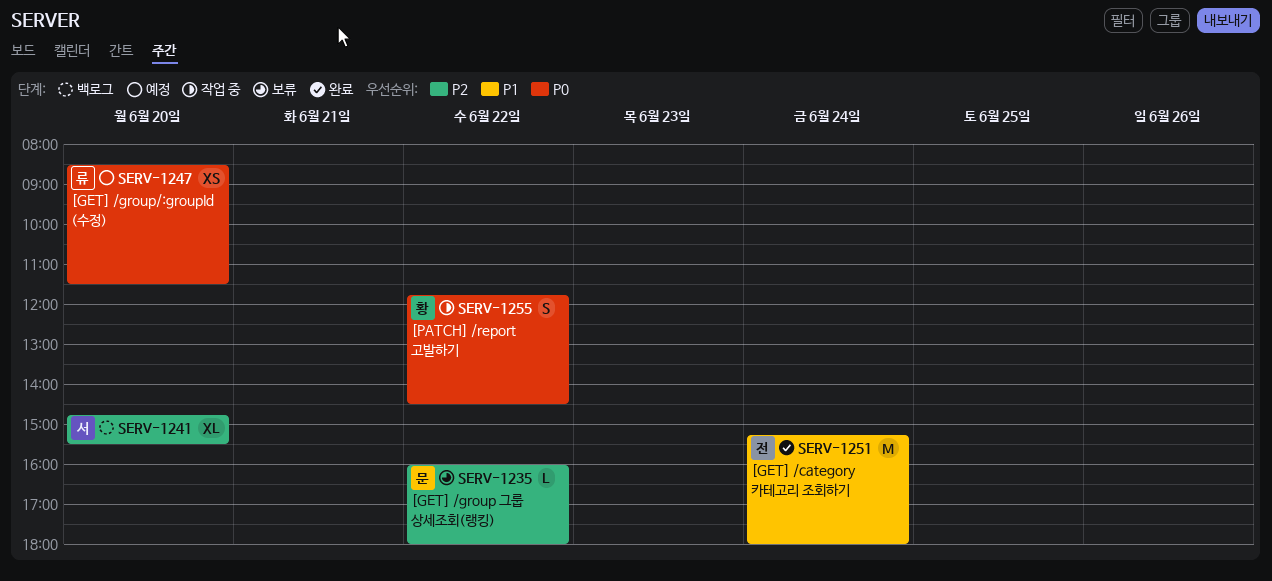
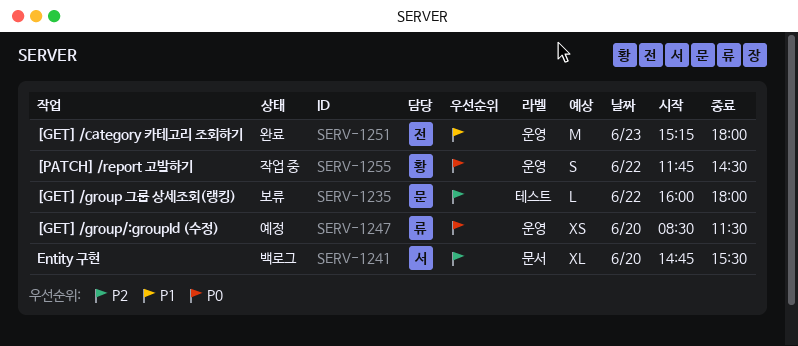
SERV-1251, day: Jun 24 -> Jun 23

